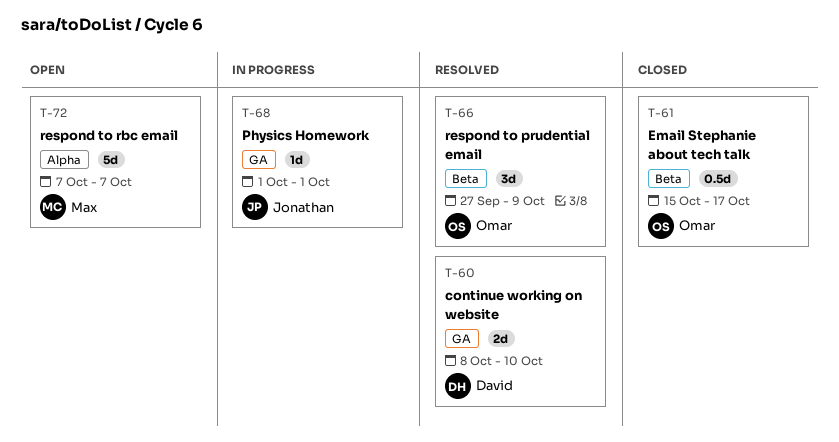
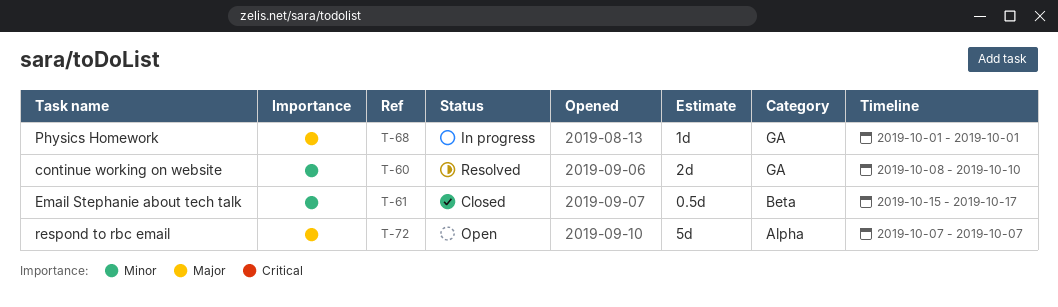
T-66: present -> none

